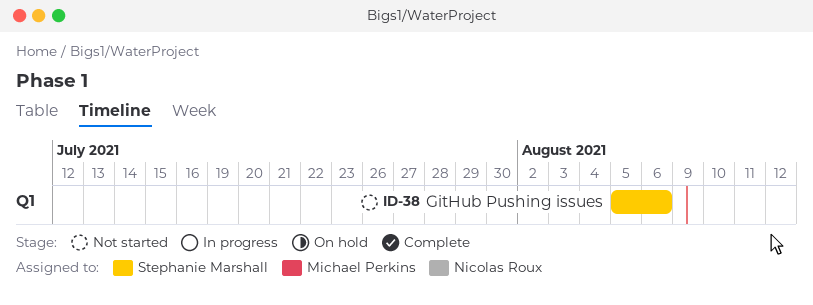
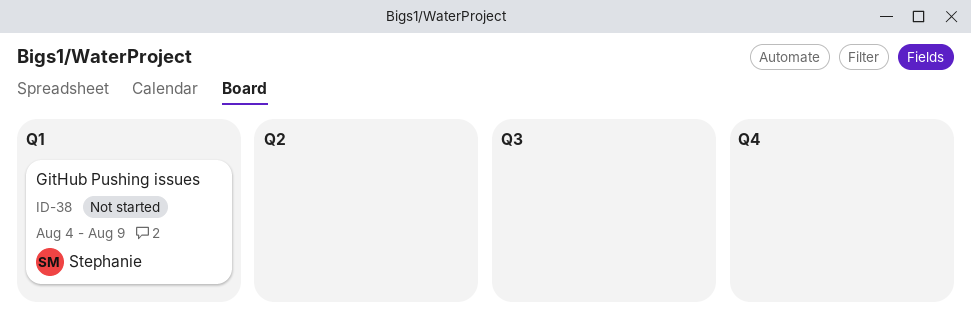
ID-38, start: Aug 5 -> Aug 4
ID-38, due: Aug 6 -> Aug 9

